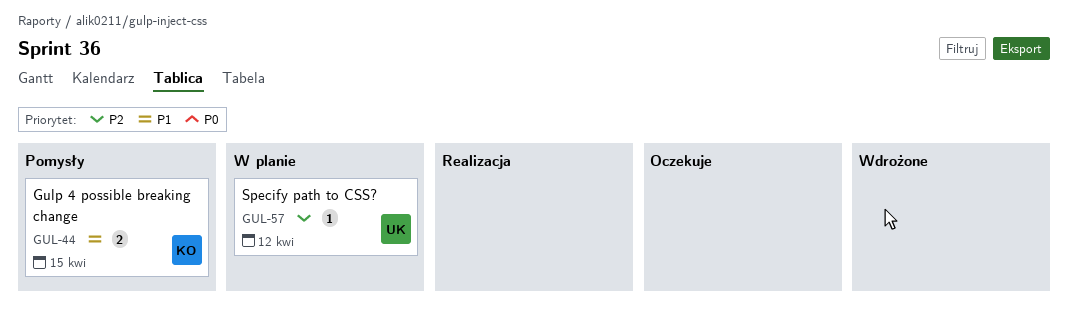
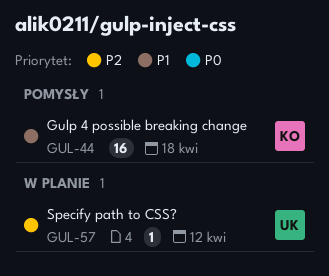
GUL-44, estimate: 2 -> 16
GUL-44, due: Apr 15 -> Apr 18

